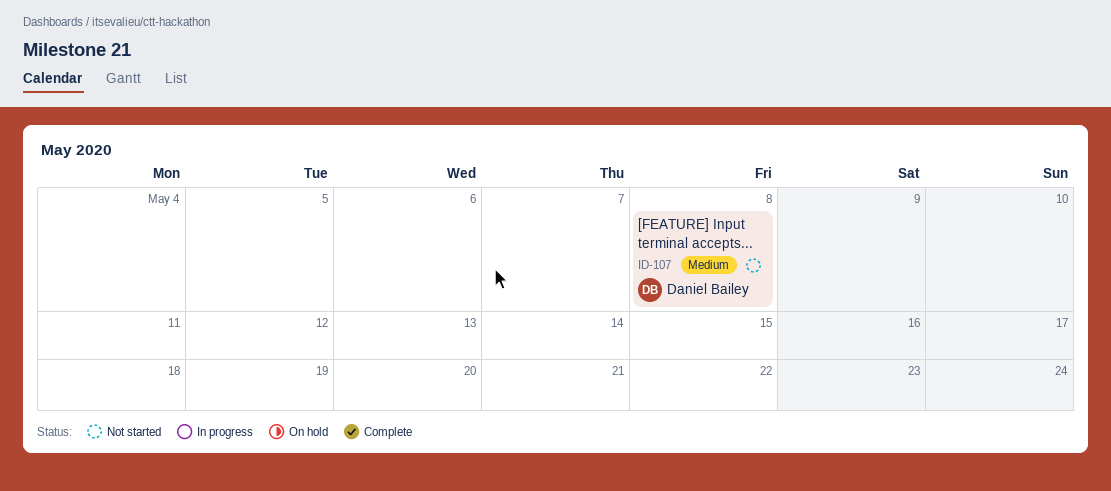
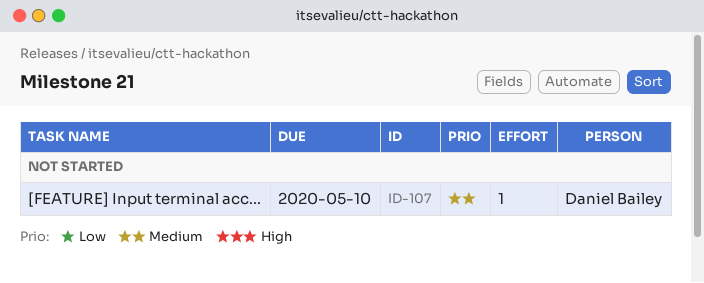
ID-107, due: May 8 -> May 10

